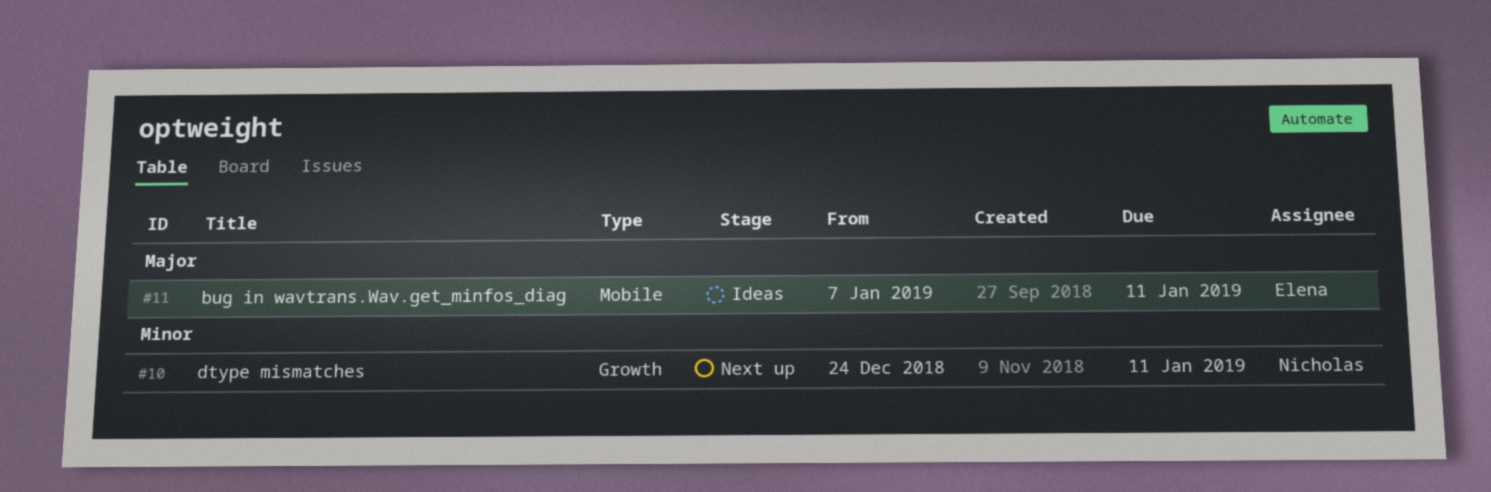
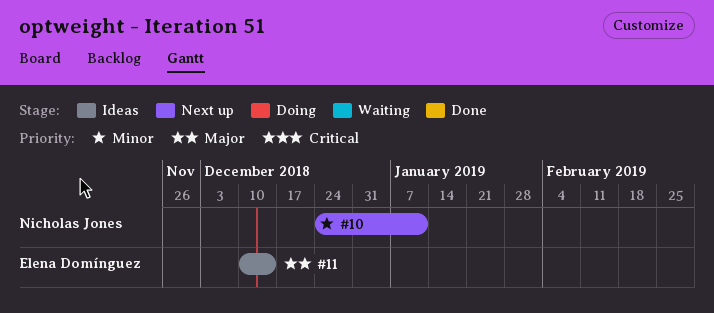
#11, start: Jan 7 -> Dec 10
#11, due: Jan 11 -> Dec 14

